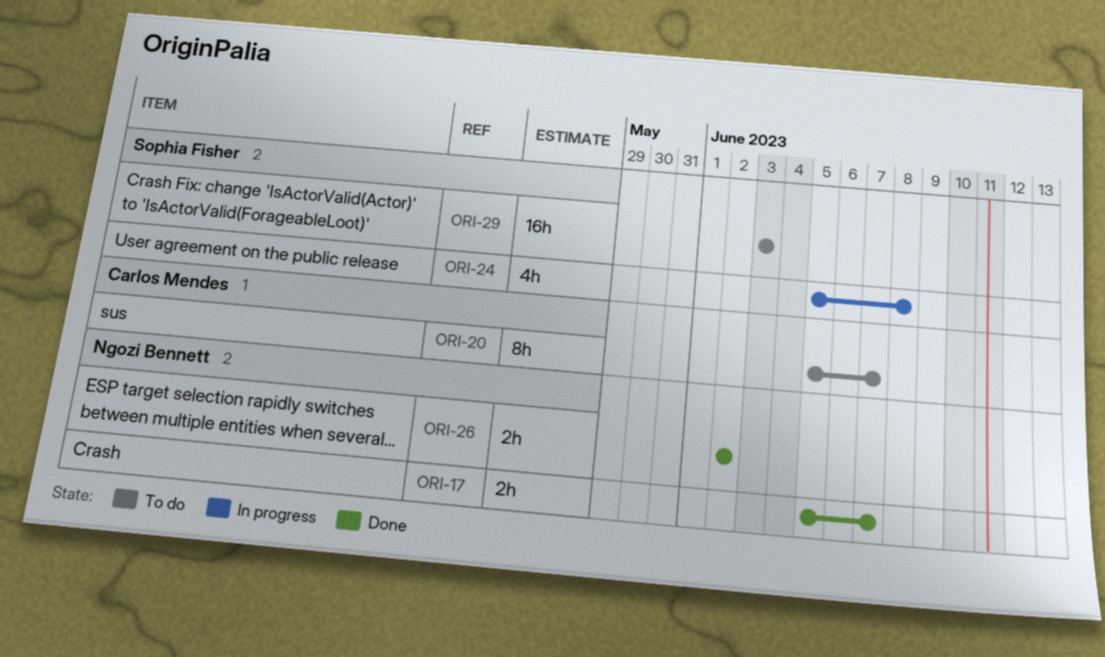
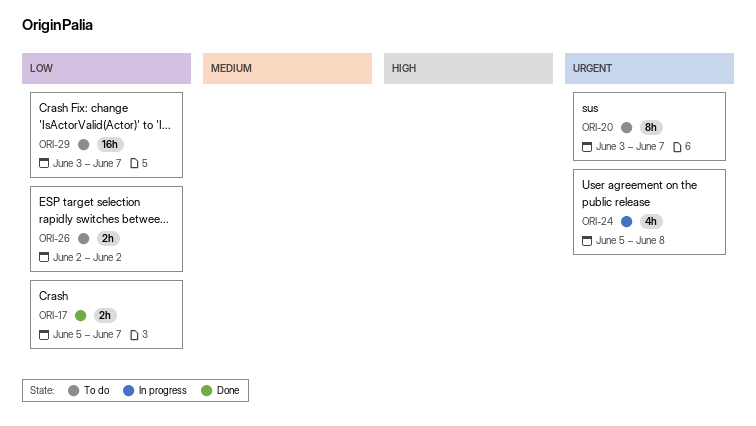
ORI-20, start: Jun 5 -> Jun 3
ORI-26, status: Done -> To do
ORI-29, due: Jun 3 -> Jun 7

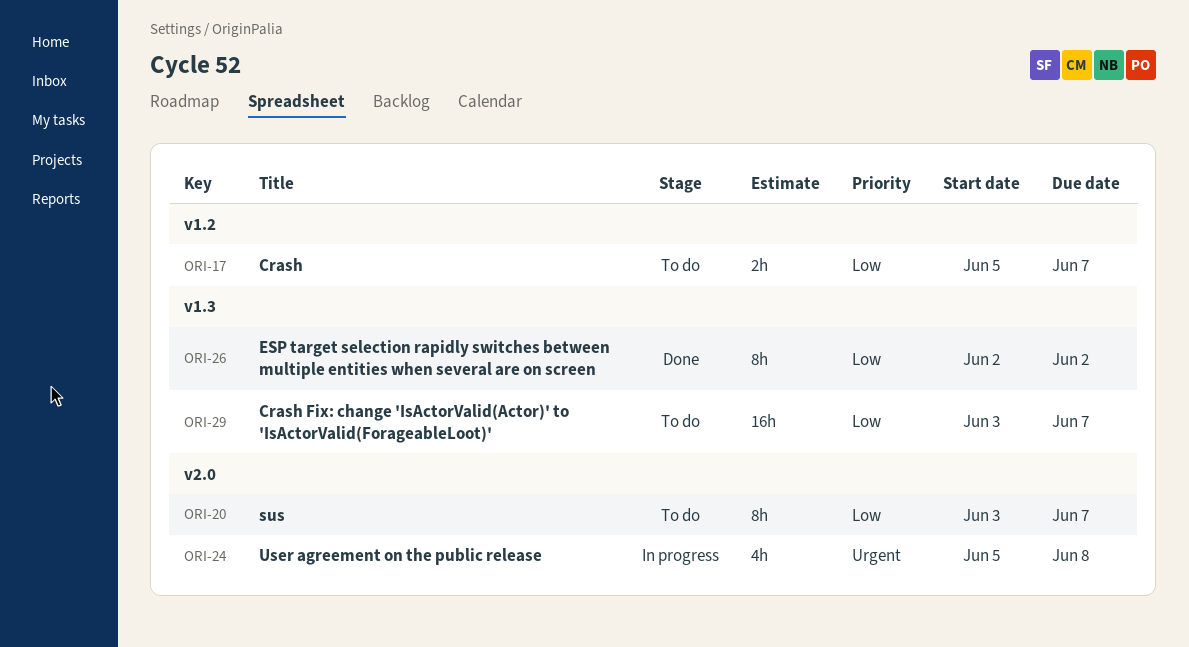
ORI-17, status: Done -> To do
ORI-20, priority: Urgent -> Low
ORI-26, status: To do -> Done
ORI-26, estimate: 2h -> 8h

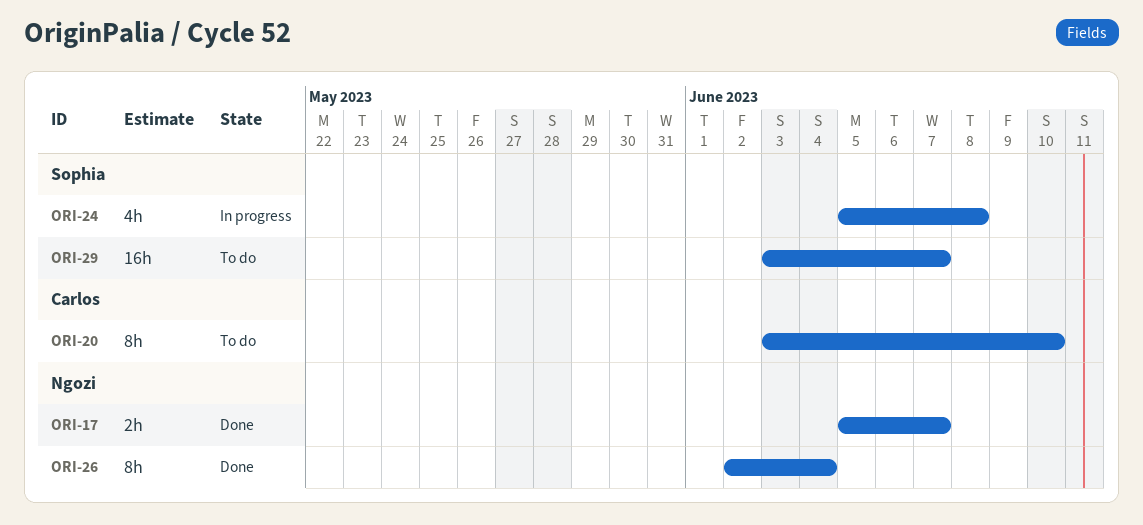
ORI-17, status: To do -> Done
ORI-20, due: Jun 7 -> Jun 10
ORI-26, due: Jun 2 -> Jun 4

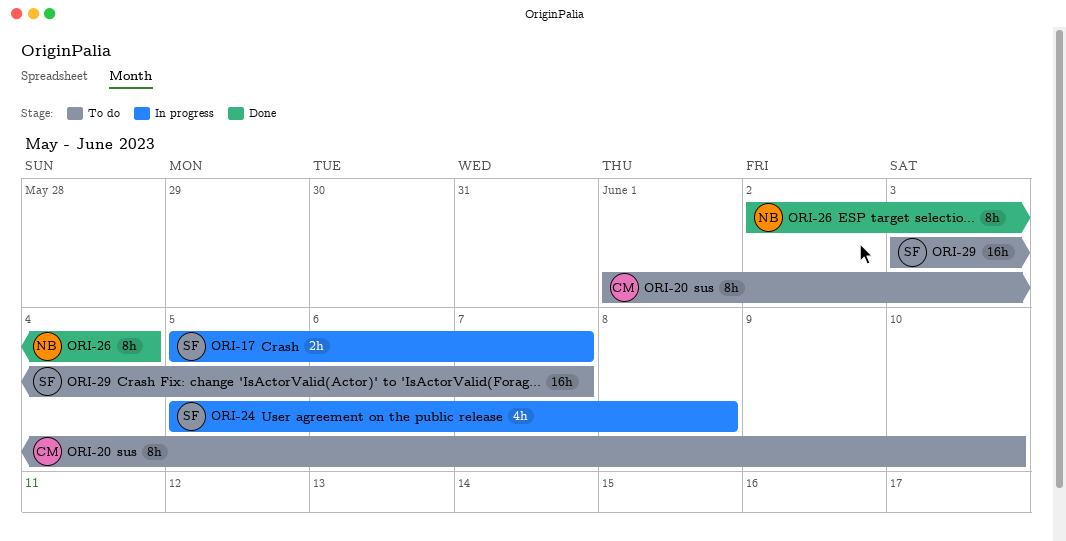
ORI-17, status: Done -> In progress
ORI-17, owner: Ngozi -> Sophia
ORI-20, start: Jun 3 -> Jun 1

